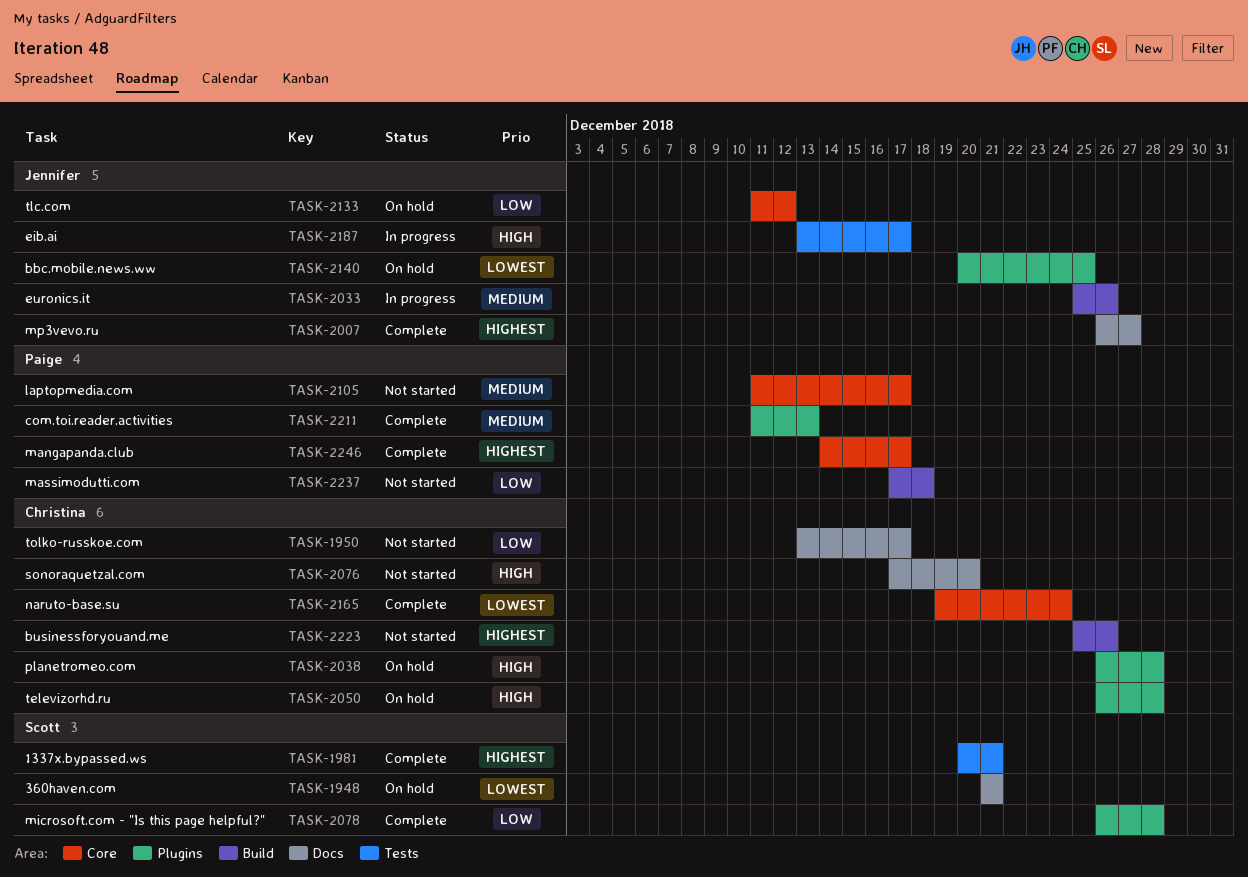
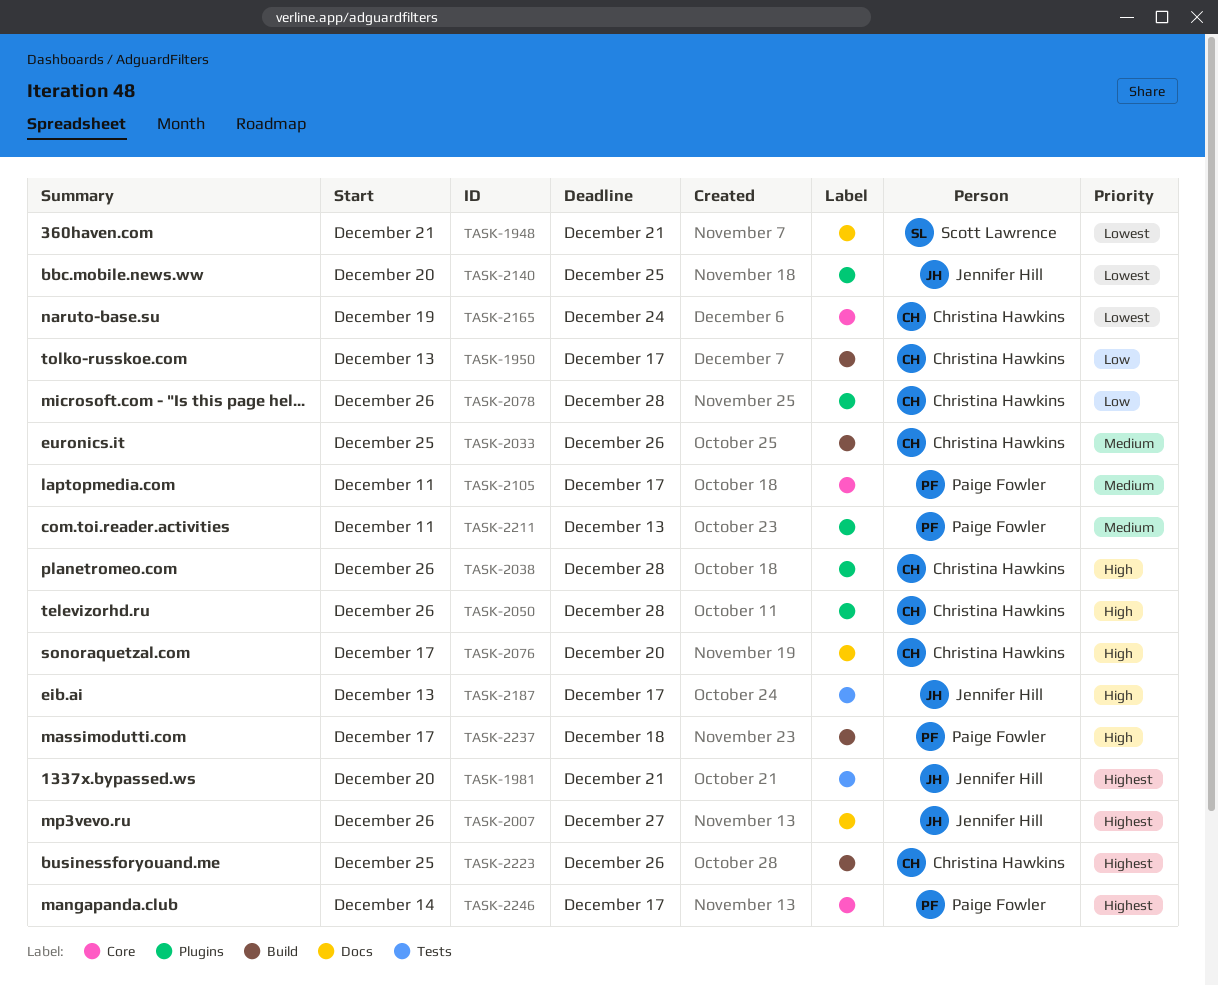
TASK-1950, label: Docs -> Build
TASK-1981, owner: Scott Lawrence -> Jennifer Hill
TASK-2033, owner: Jennifer Hill -> Christina Hawkins
TASK-2078, owner: Scott Lawrence -> Christina Hawkins
TASK-2133: present -> none
TASK-2237, priority: Low -> High

